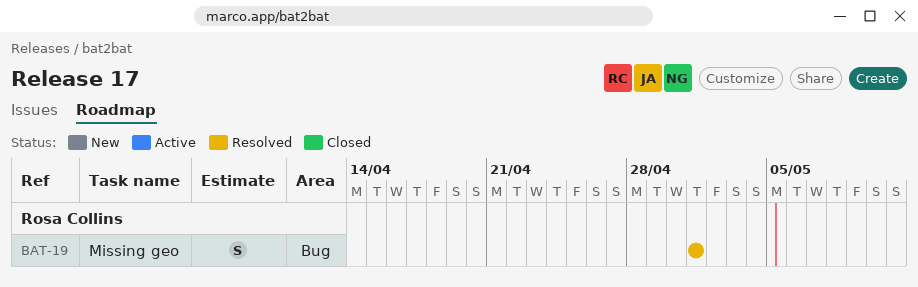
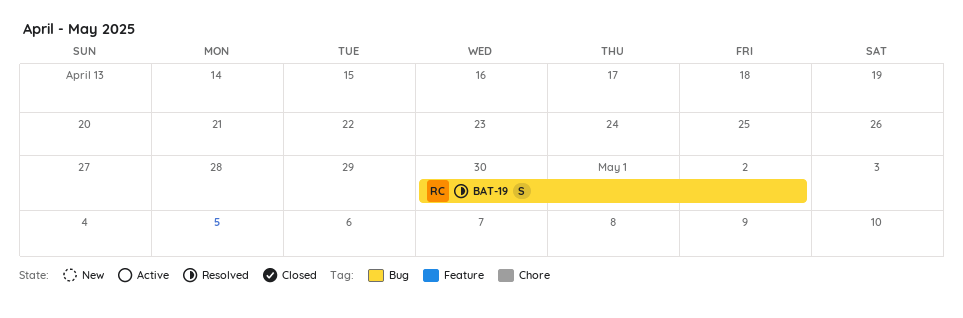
BAT-19, start: May 1 -> Apr 30
BAT-19, due: May 1 -> May 2

